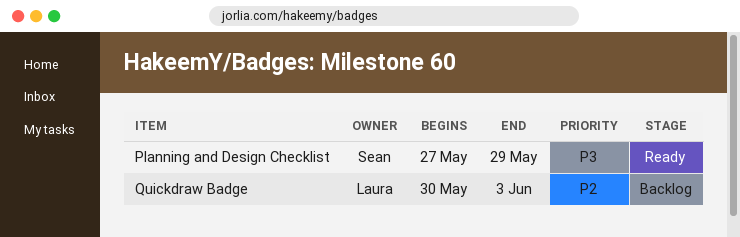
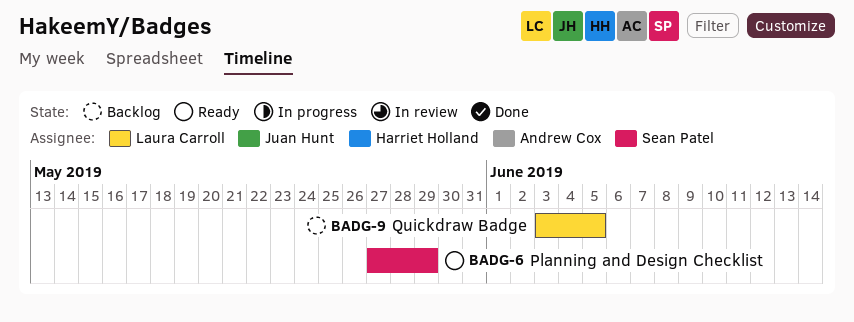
Quickdraw Badge, start: May 30 -> Jun 3
Quickdraw Badge, due: Jun 3 -> Jun 5

